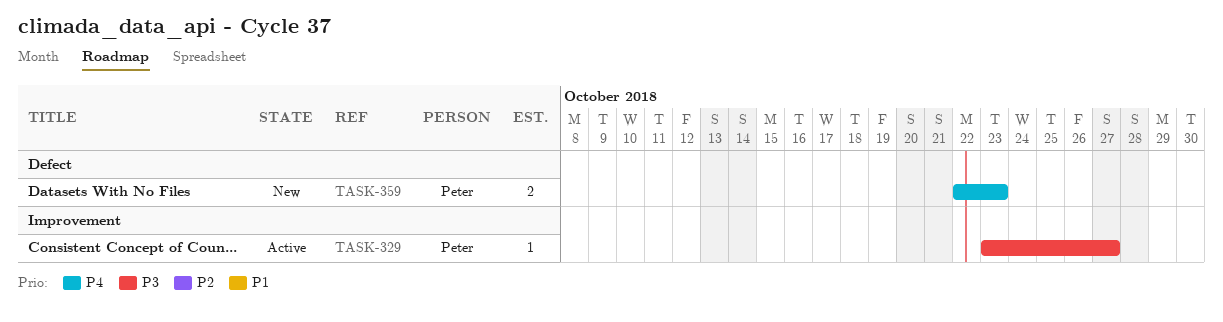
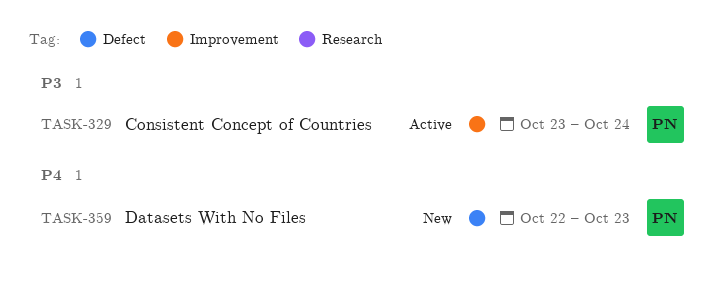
TASK-329, due: Oct 27 -> Oct 24

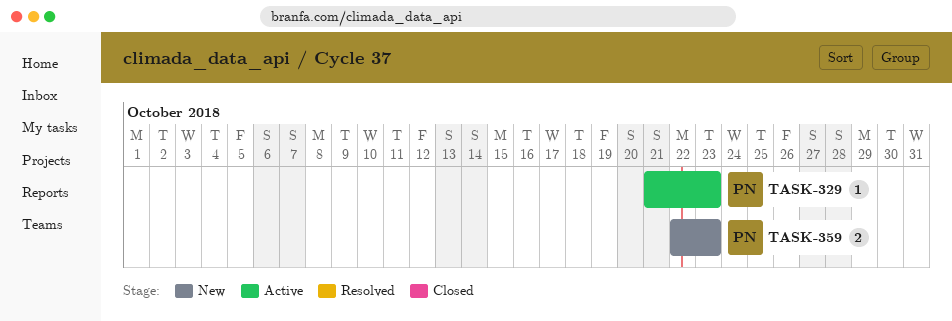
TASK-329, start: Oct 23 -> Oct 21
TASK-329, due: Oct 24 -> Oct 23

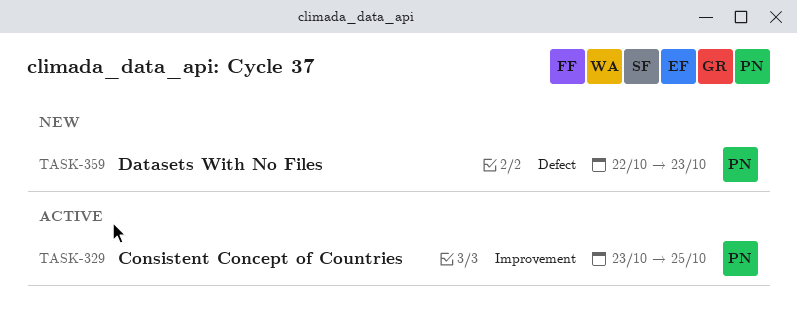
TASK-329, start: Oct 21 -> Oct 23
TASK-329, due: Oct 23 -> Oct 25

